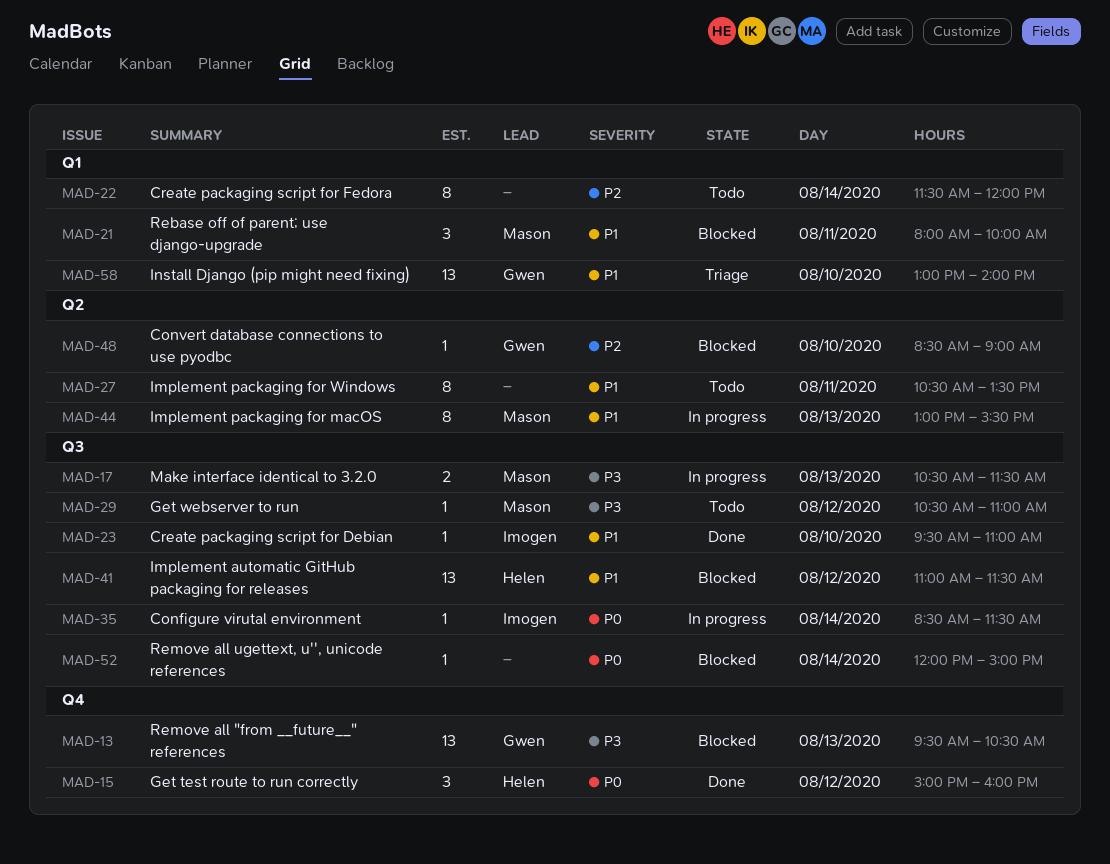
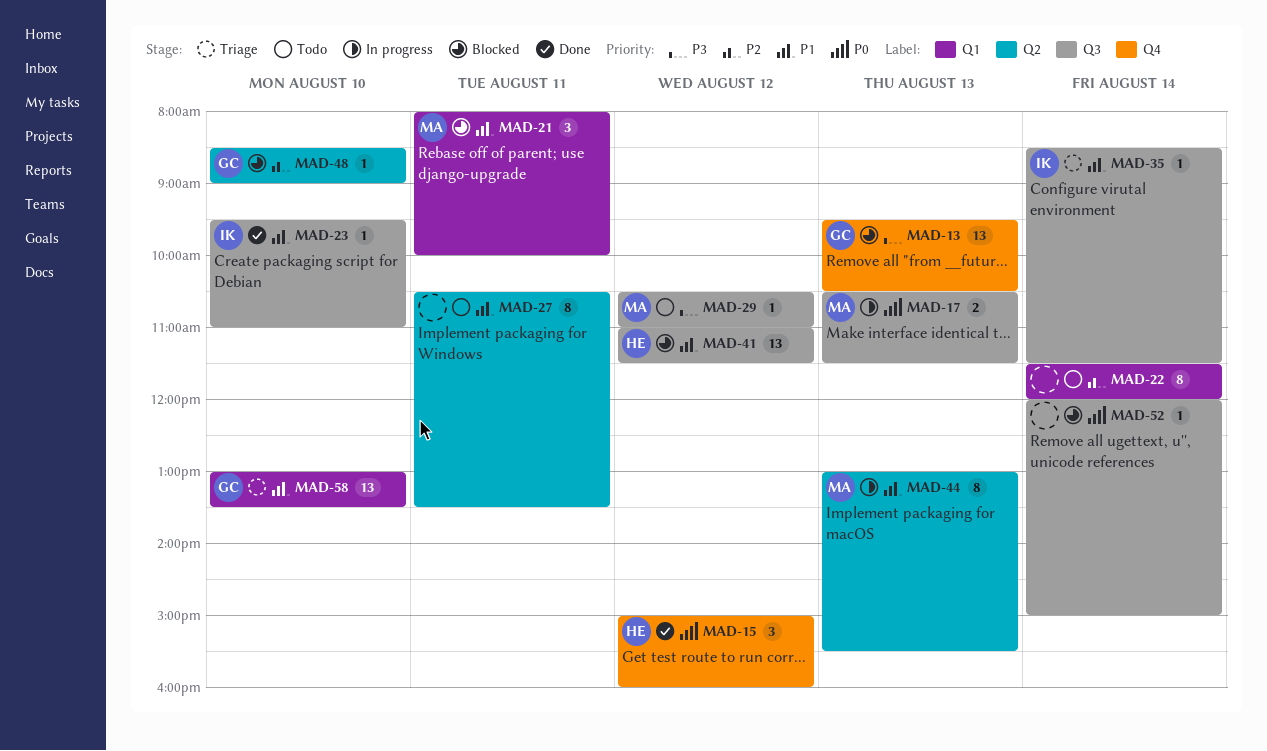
MAD-17, priority: P3 -> P0
MAD-35, status: In progress -> Triage
MAD-35, priority: P0 -> P1
MAD-58, ends: 14:00 -> 13:30

